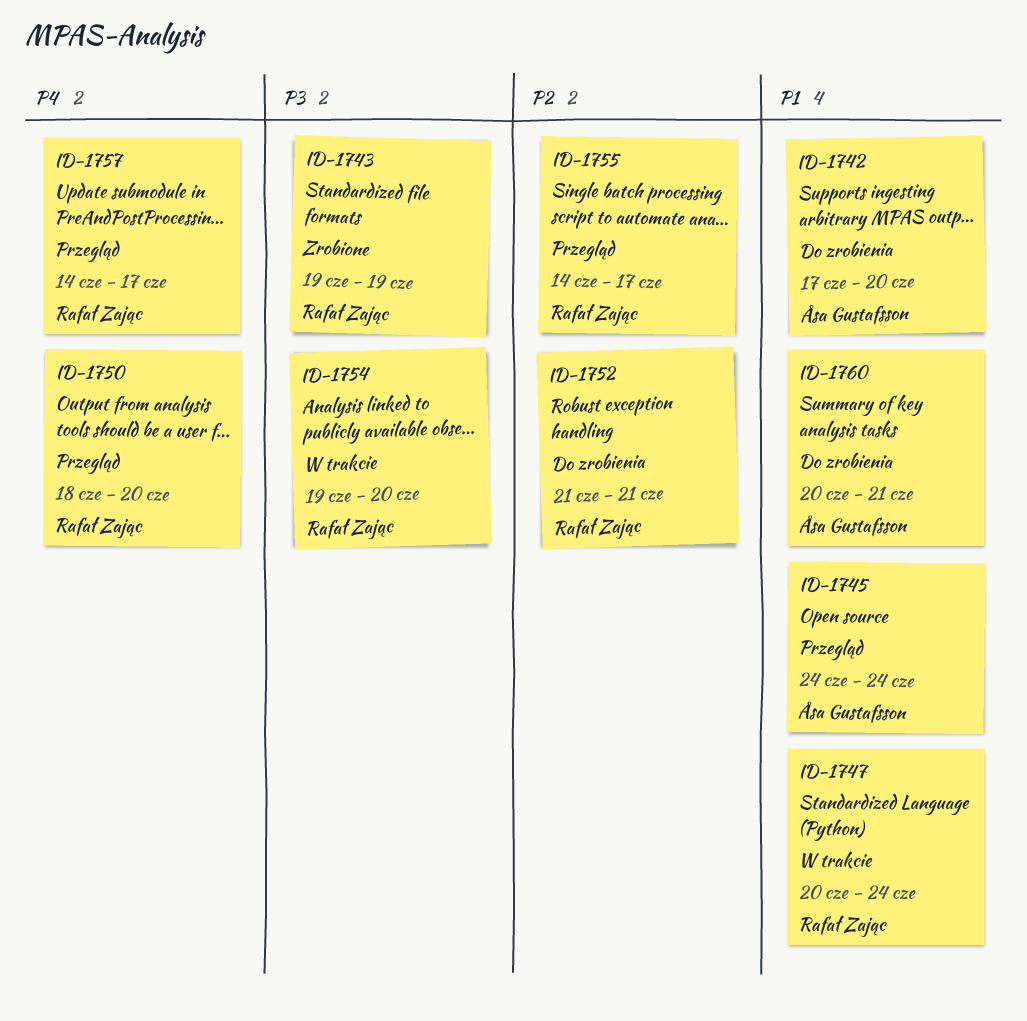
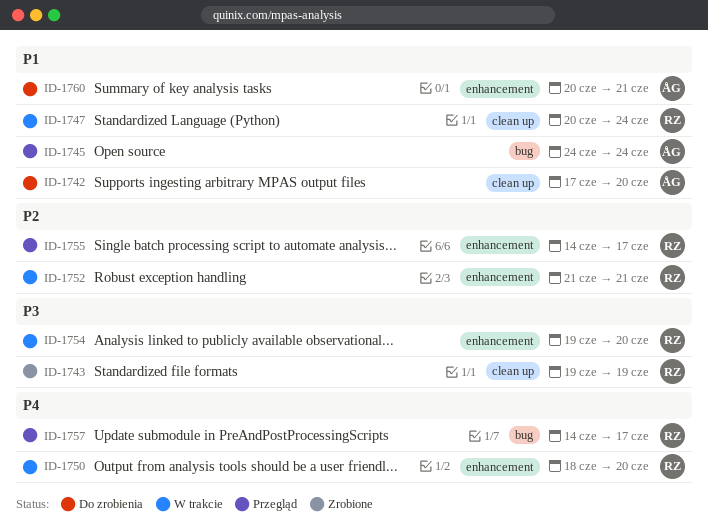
ID-1750, status: Przegląd -> W trakcie
ID-1752, status: Do zrobienia -> W trakcie

